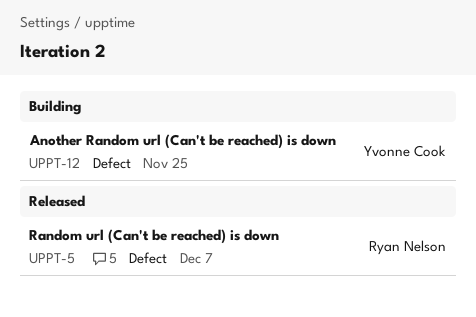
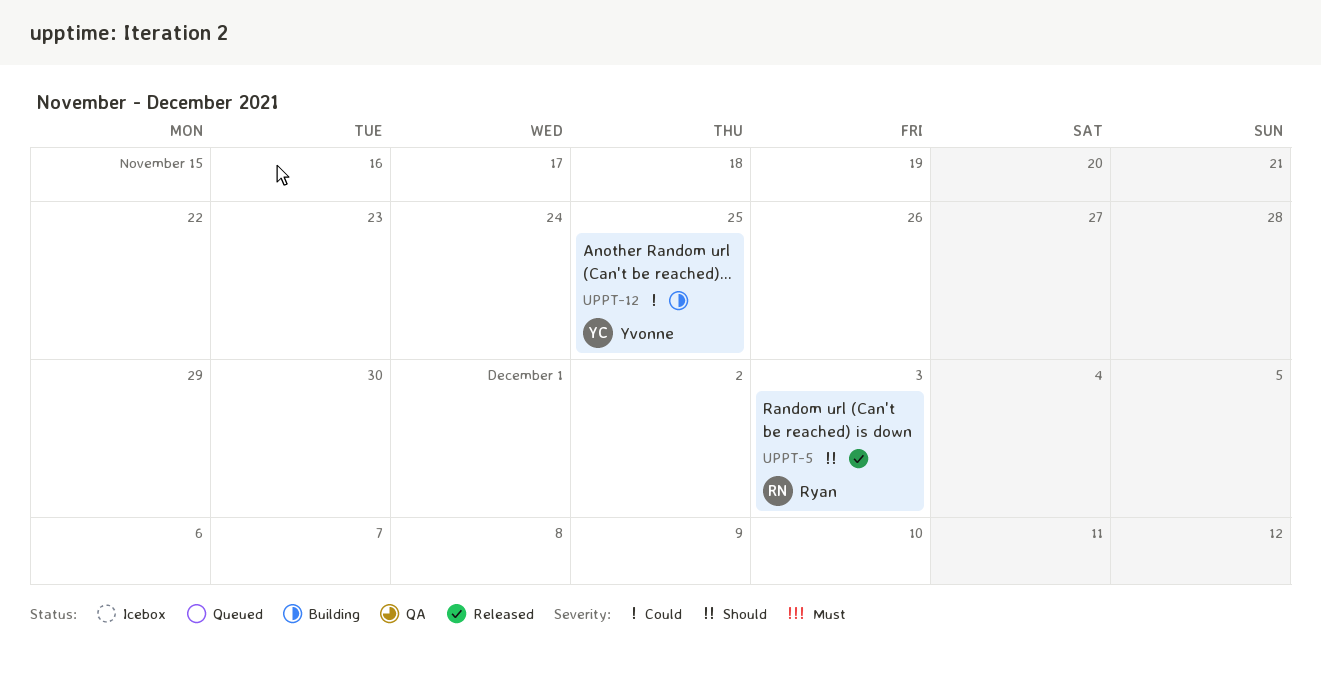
UPPT-5, due: Dec 7 -> Dec 3

